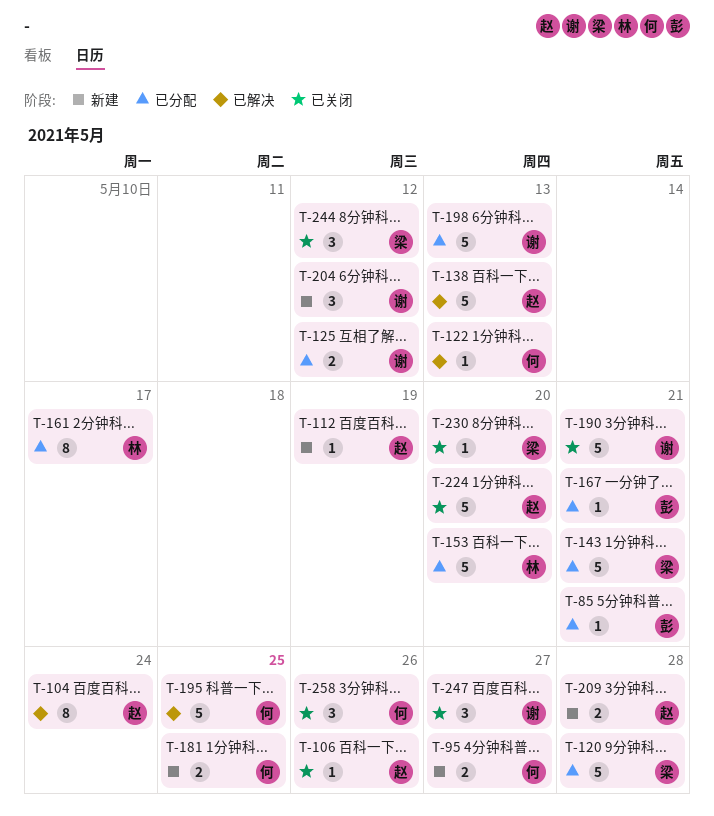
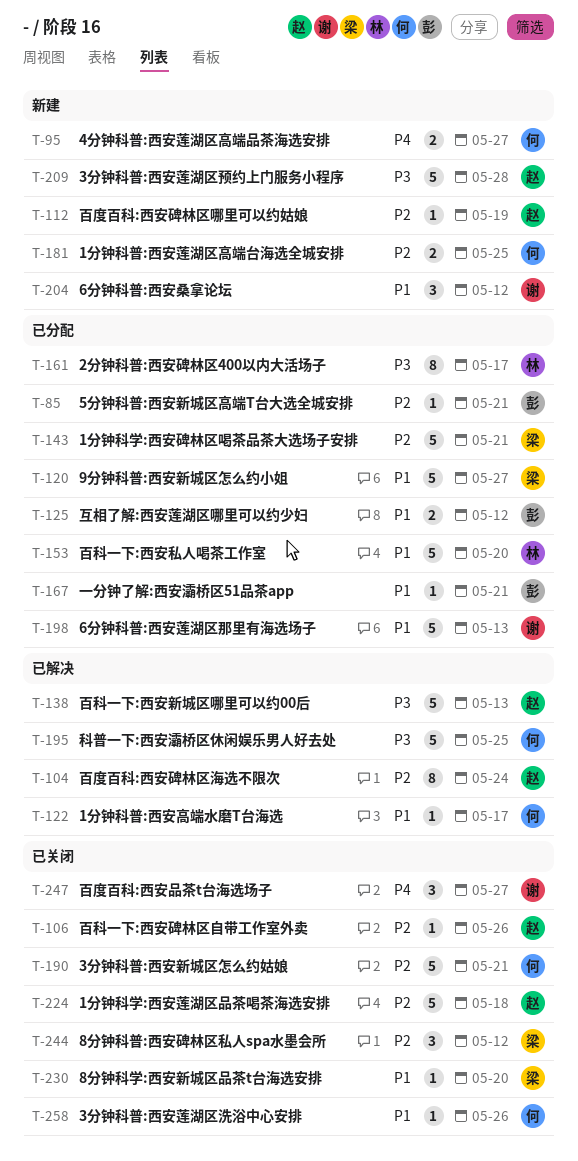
T-120, due: May 28 -> May 27
T-122, due: May 13 -> May 17
T-125, owner: 谢 -> 彭
T-190, owner: 谢 -> 何
T-209, estimate: 2 -> 5
T-224, due: May 20 -> May 18
T-258, estimate: 3 -> 1

